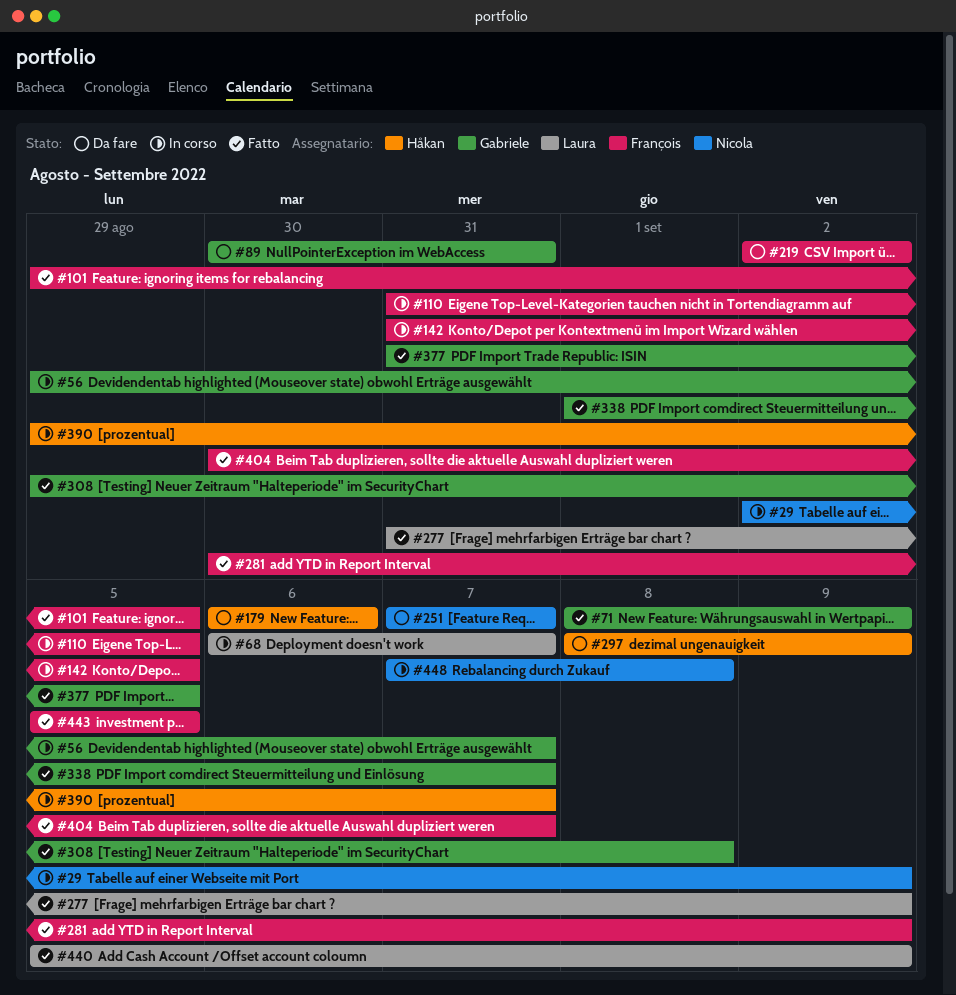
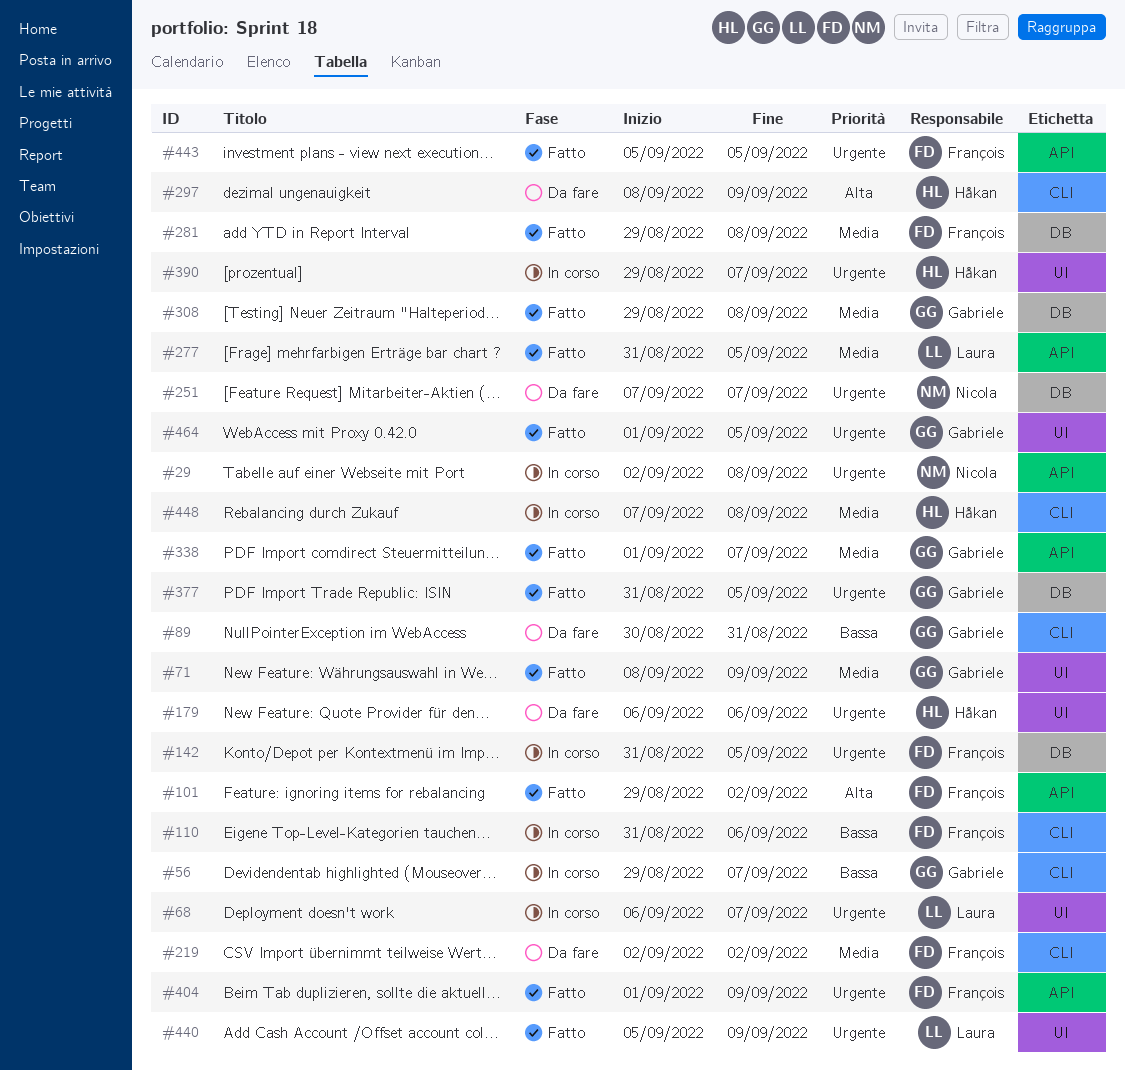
#29, due: Sep 9 -> Sep 8
#101, due: Sep 5 -> Sep 2
#110, due: Sep 5 -> Sep 6
#277, due: Sep 9 -> Sep 5
#281, start: Aug 30 -> Aug 29
#281, due: Sep 9 -> Sep 8
#404, start: Aug 30 -> Sep 1
#404, due: Sep 7 -> Sep 9
#448, owner: Nicola -> Håkan
#464: none -> present

